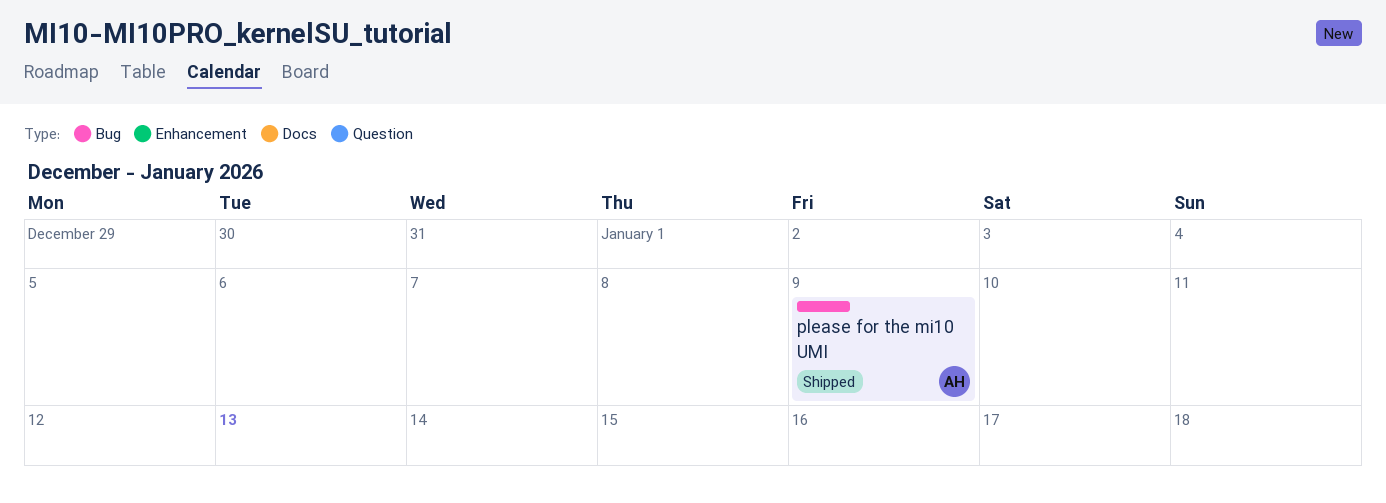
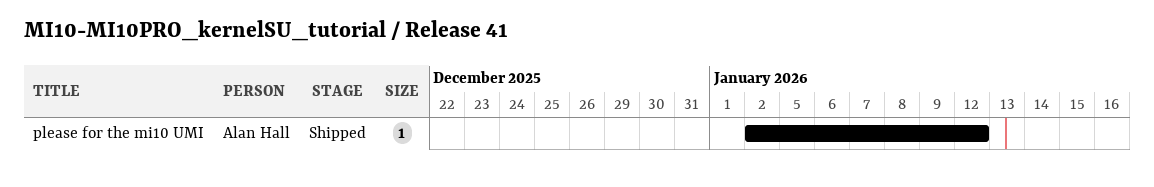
please for the mi10 UMI, due: Jan 9 -> Jan 12

